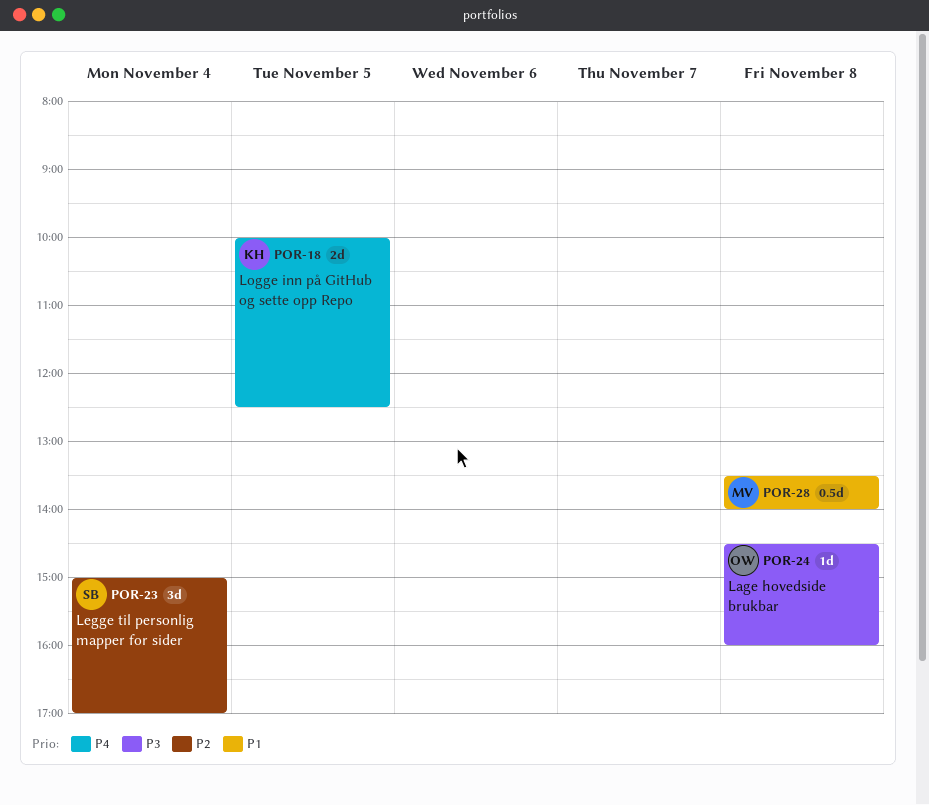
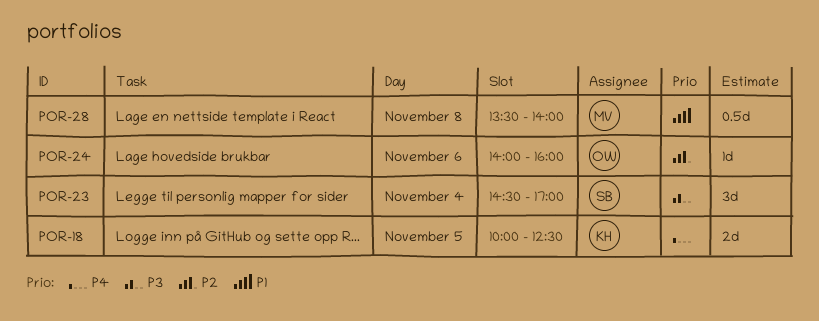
POR-23, priority: P2 -> P3
POR-23, begins: 15:00 -> 14:30
POR-24, priority: P3 -> P2
POR-24, day: Nov 8 -> Nov 6
POR-24, begins: 14:30 -> 14:00

